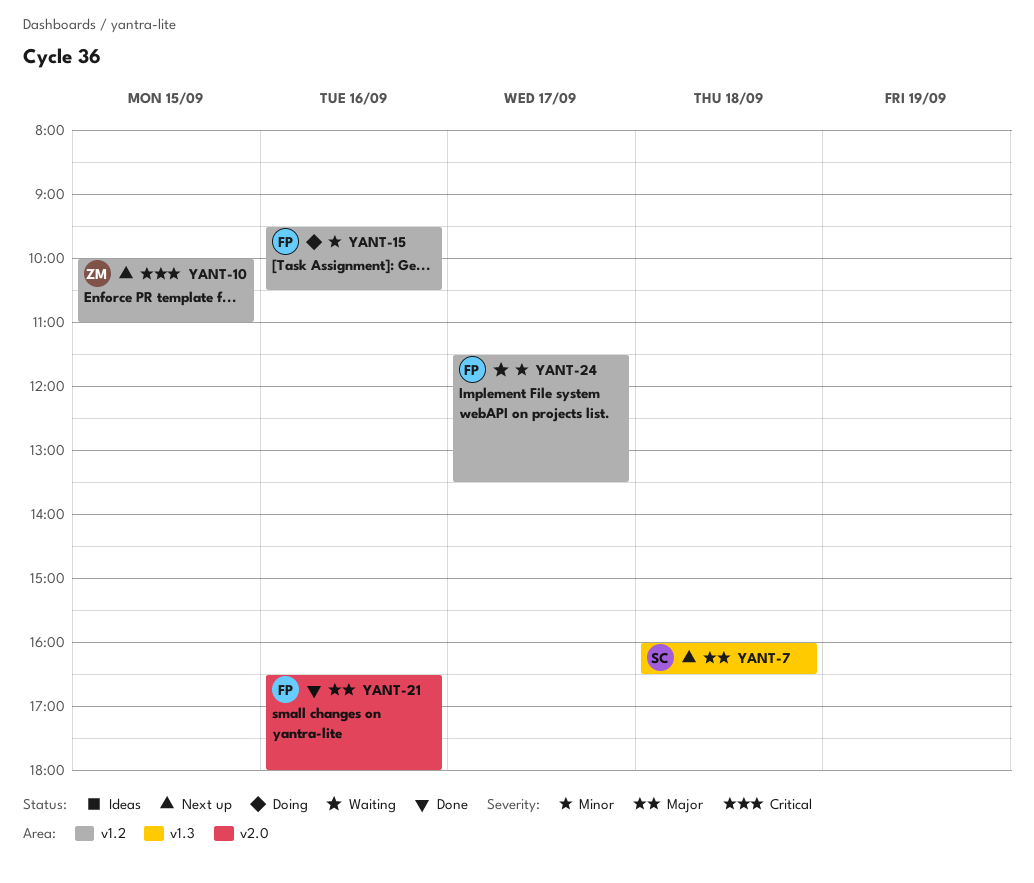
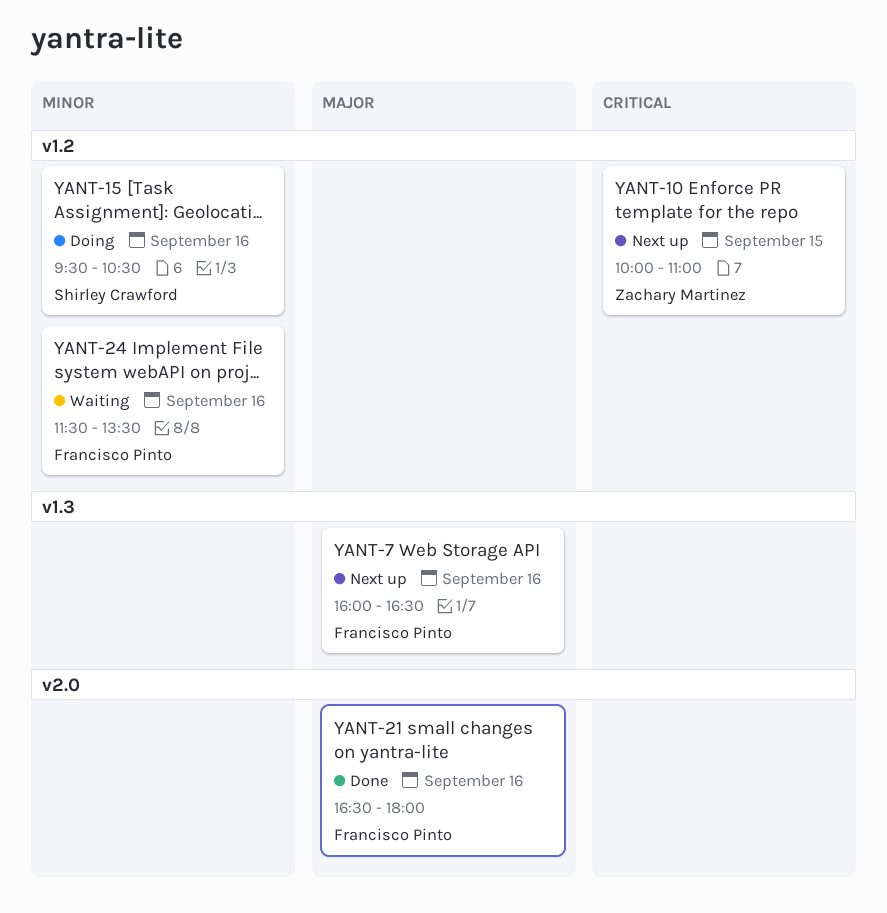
YANT-7, owner: Shirley Crawford -> Francisco Pinto
YANT-7, day: Sep 18 -> Sep 16
YANT-15, owner: Francisco Pinto -> Shirley Crawford
YANT-24, day: Sep 17 -> Sep 16

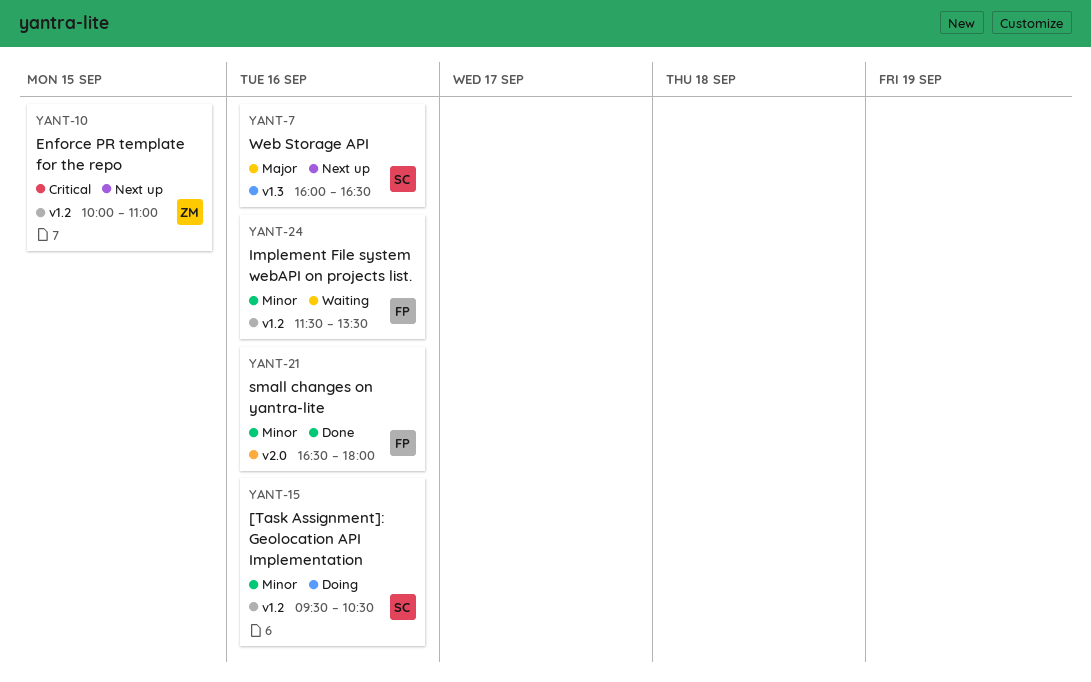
YANT-7, owner: Francisco Pinto -> Shirley Crawford
YANT-21, priority: Major -> Minor

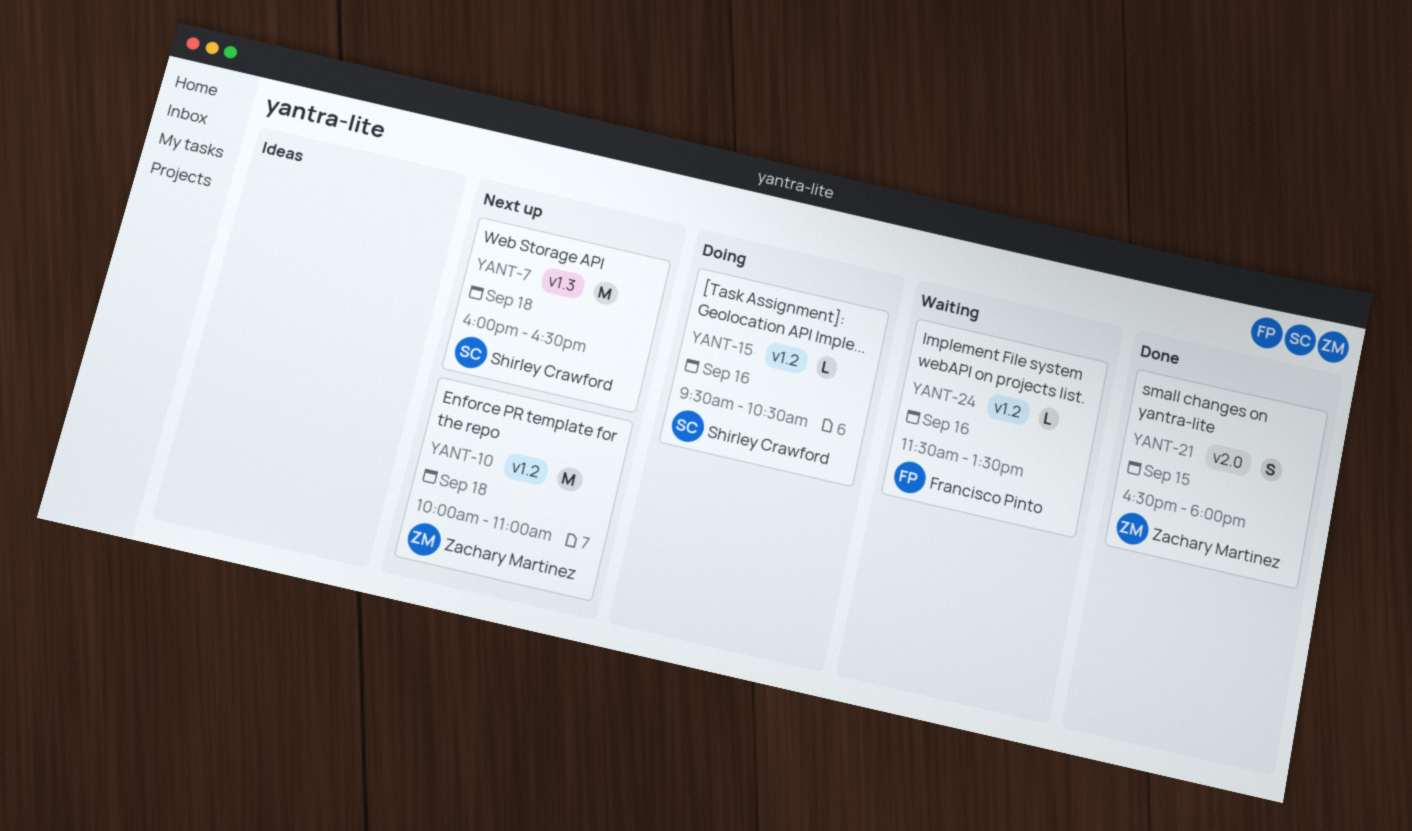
YANT-7, day: Sep 16 -> Sep 18
YANT-10, day: Sep 15 -> Sep 18
YANT-21, owner: Francisco Pinto -> Zachary Martinez
YANT-21, day: Sep 16 -> Sep 15

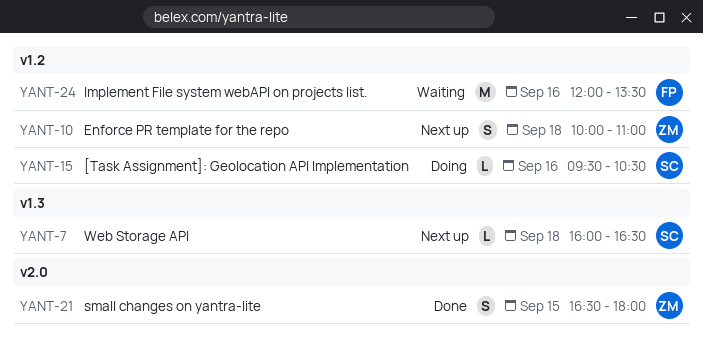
YANT-7, estimate: M -> L
YANT-10, estimate: M -> S
YANT-24, estimate: L -> M
YANT-24, begins: 11:30 -> 12:00

